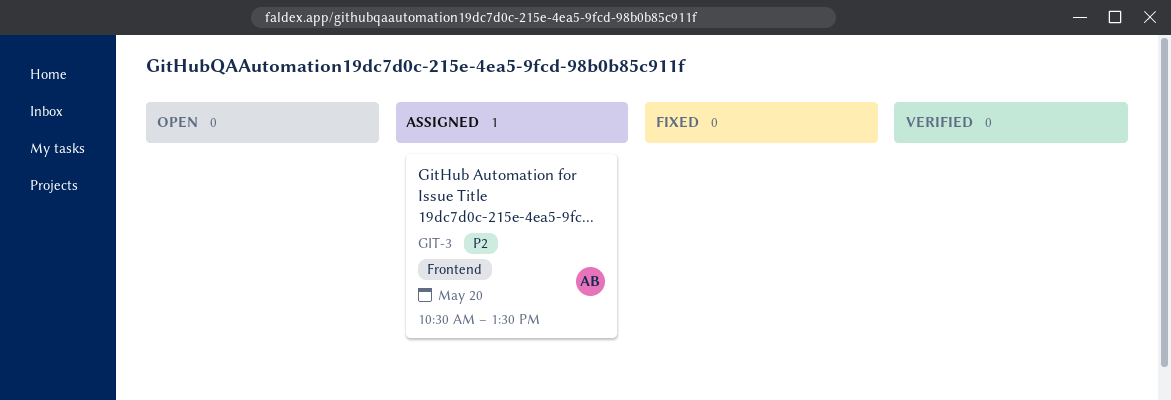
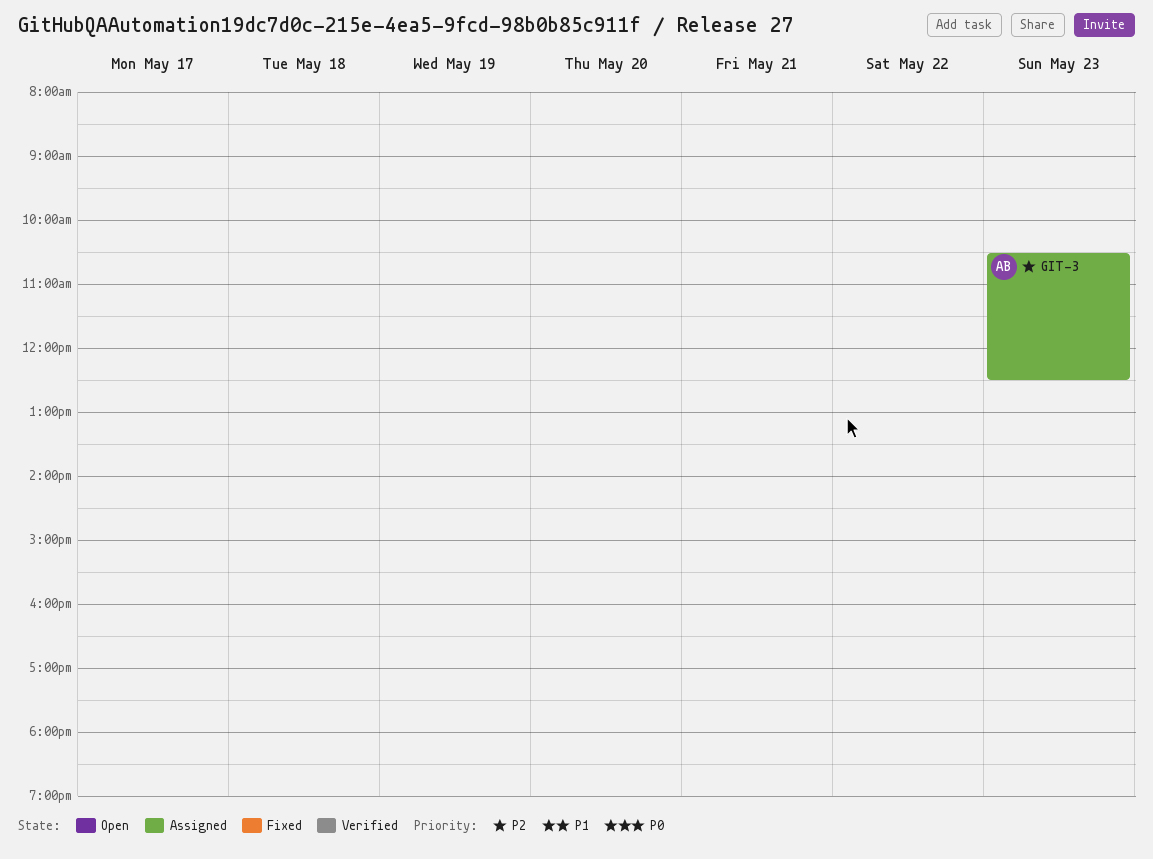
GIT-3, day: May 20 -> May 23
GIT-3, ends: 13:30 -> 12:30

